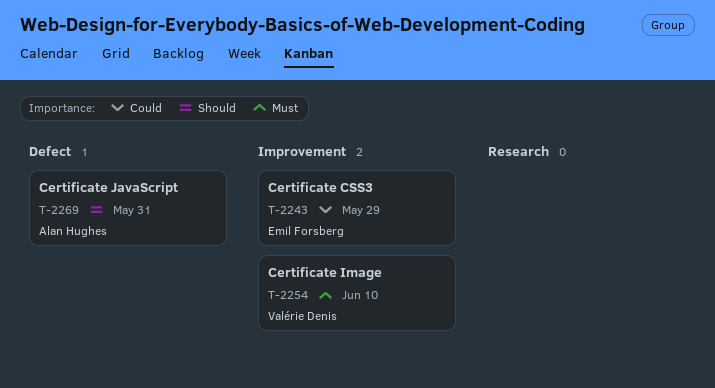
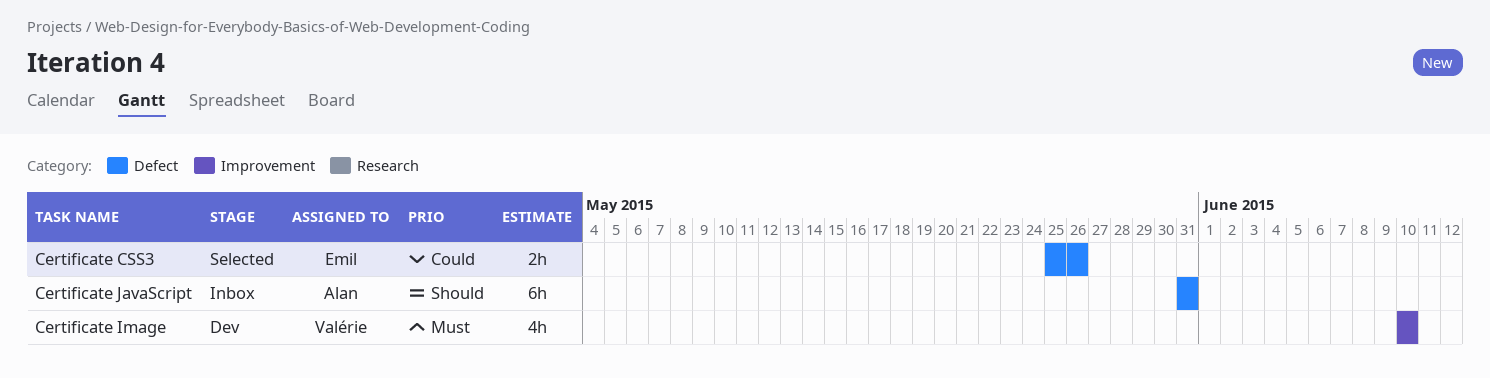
Certificate CSS3, label: Improvement -> Defect
Certificate CSS3, due: May 29 -> May 26

